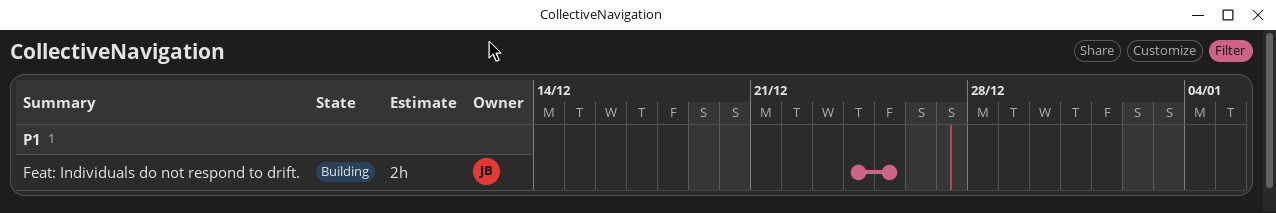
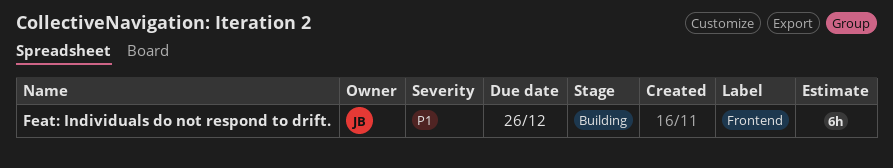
Feat: Individuals do not respond to drift., estimate: 2h -> 6h
Feat: Individuals do not respond to drift., due: Dec 25 -> Dec 26

